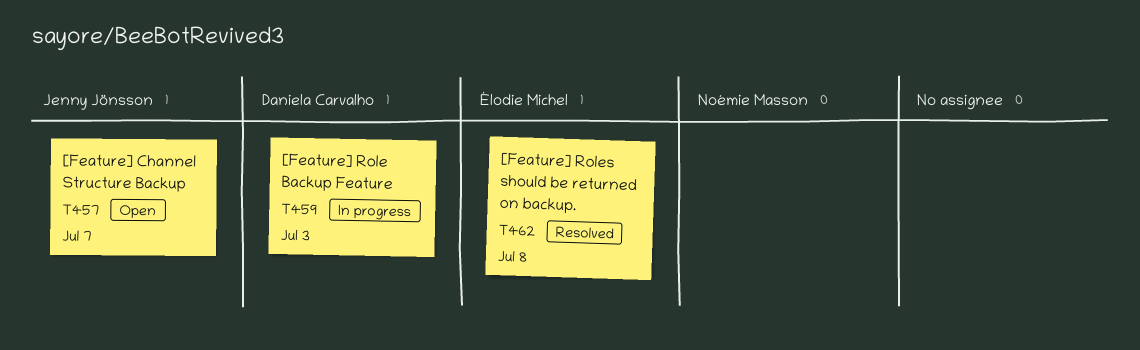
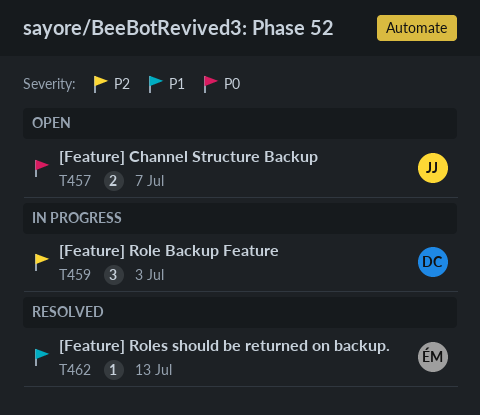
T462, due: Jul 8 -> Jul 13

